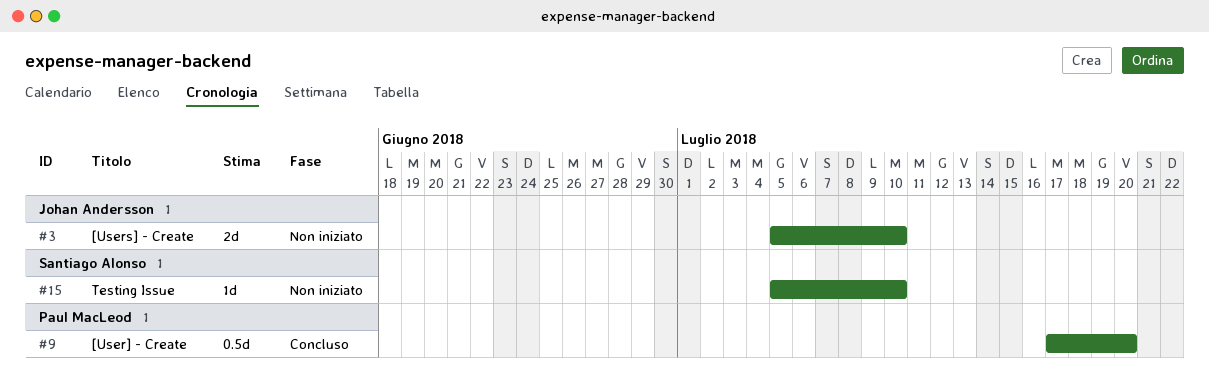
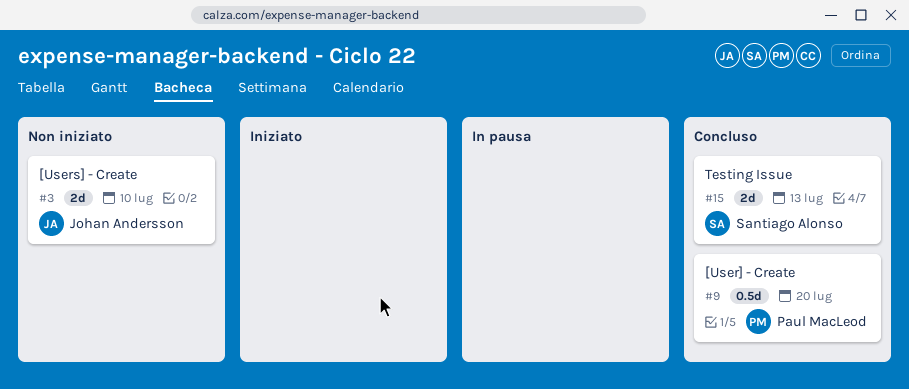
#15, status: Non iniziato -> Concluso
#15, estimate: 1d -> 2d
#15, due: Jul 10 -> Jul 13

